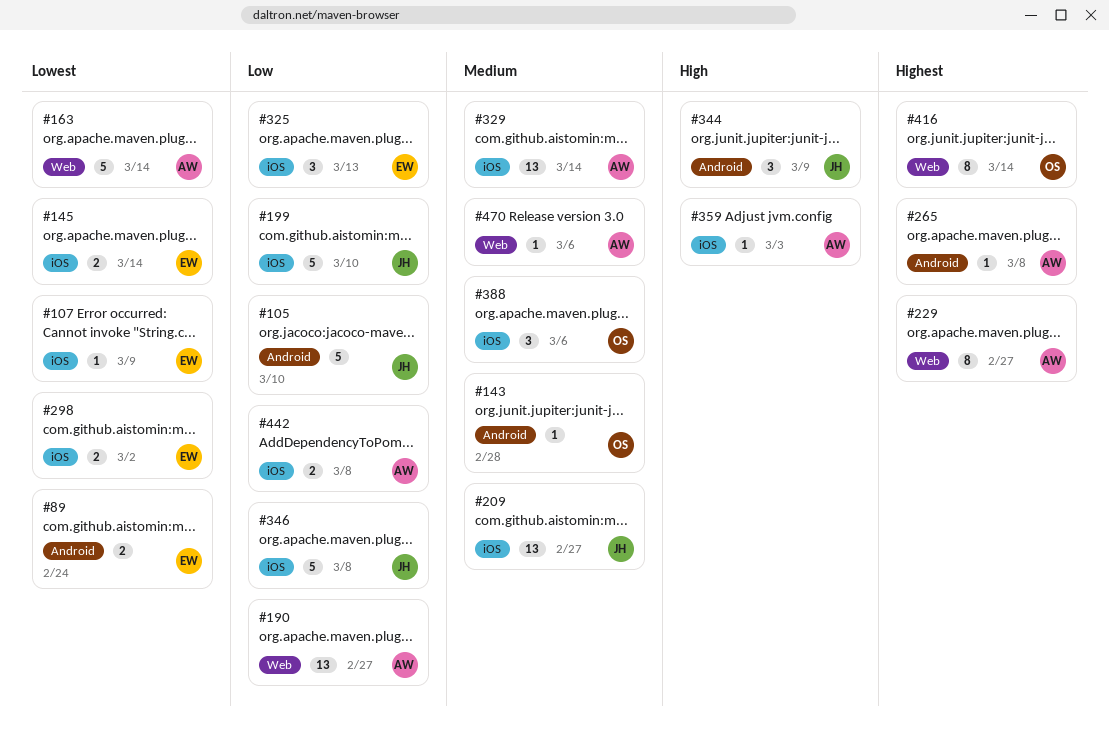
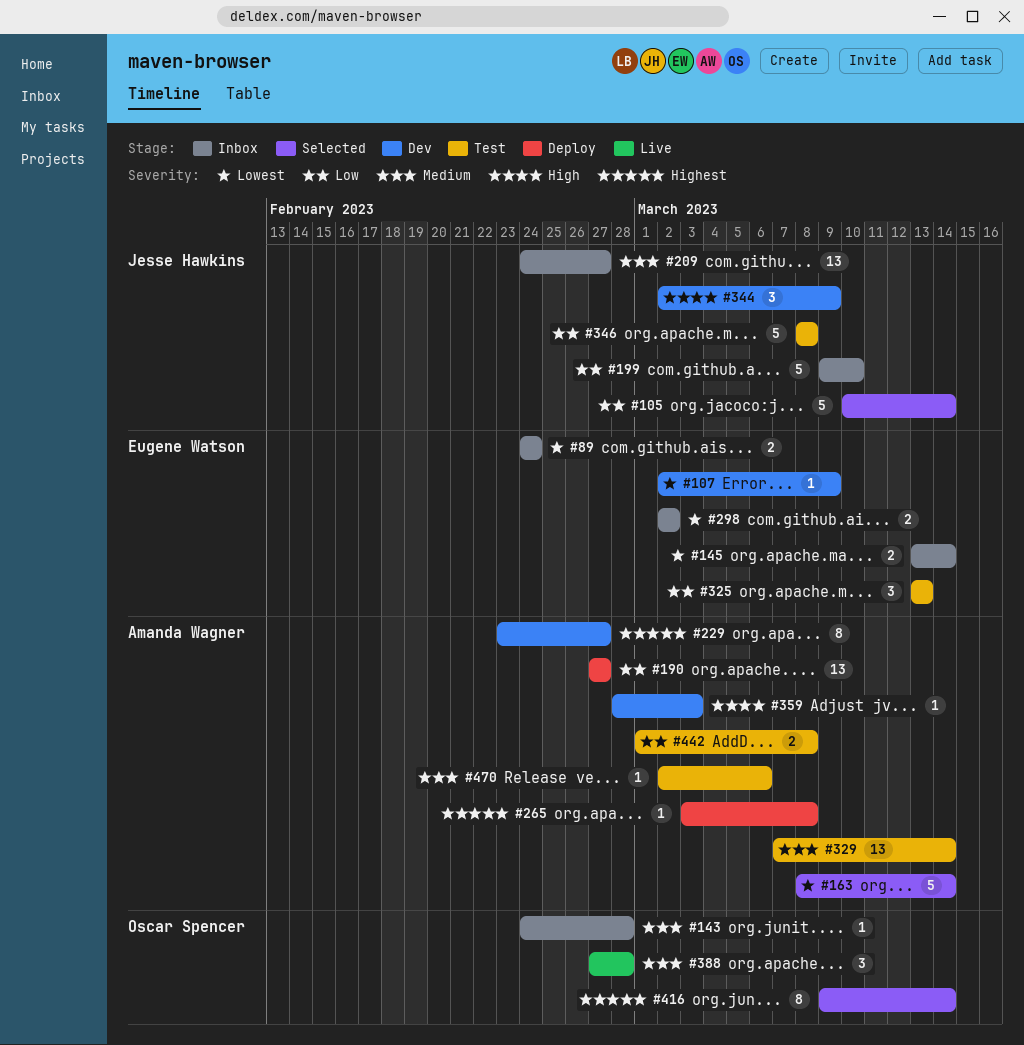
#105, due: Mar 10 -> Mar 14
#388, due: Mar 6 -> Feb 28

